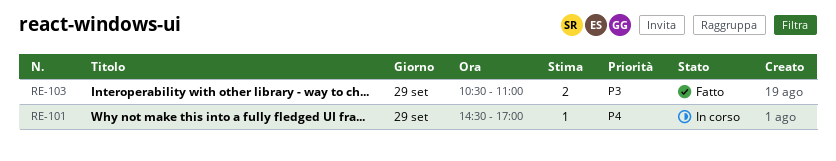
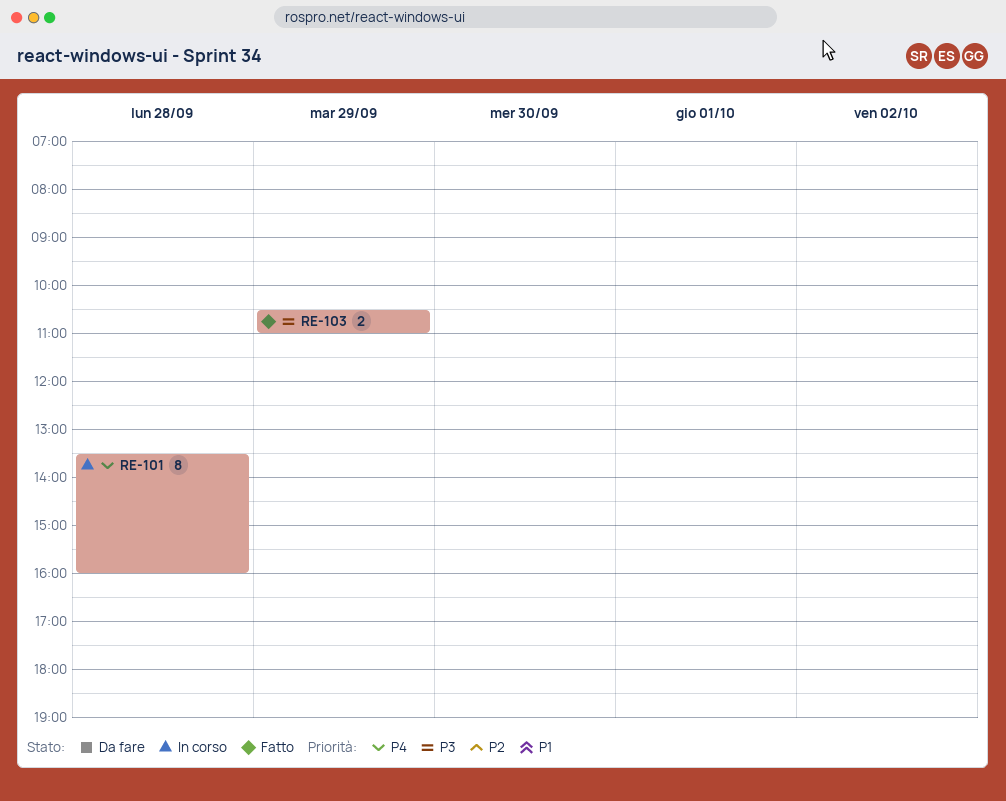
RE-101, estimate: 1 -> 8
RE-101, day: Sep 29 -> Sep 28
RE-101, begins: 14:30 -> 13:30
RE-101, ends: 17:00 -> 16:00

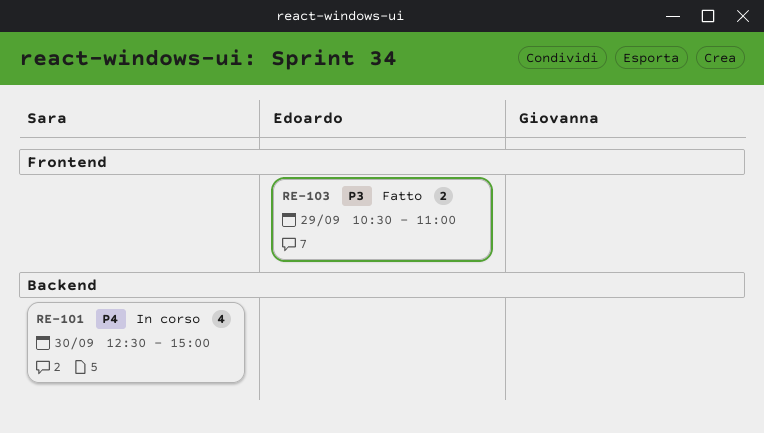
RE-101, estimate: 8 -> 4
RE-101, day: Sep 28 -> Sep 30
RE-101, begins: 13:30 -> 12:30
RE-101, ends: 16:00 -> 15:00

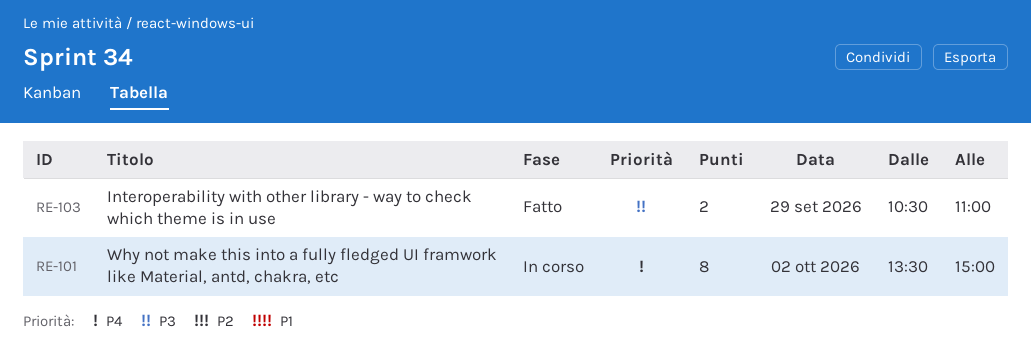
RE-101, estimate: 4 -> 8
RE-101, day: Sep 30 -> Oct 2
RE-101, begins: 12:30 -> 13:30

